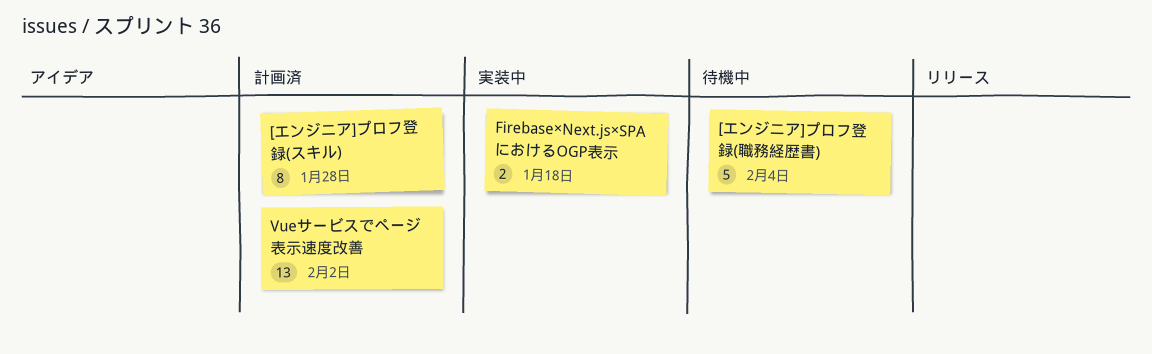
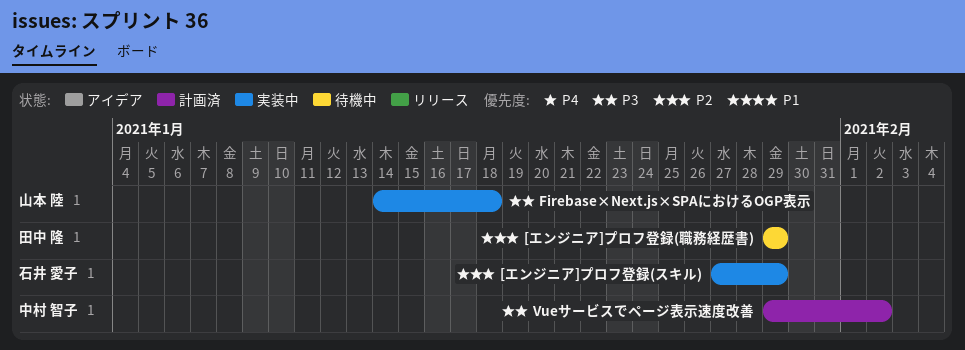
[エンジニア]プロフ登録(スキル), status: 計画済 -> 実装中
[エンジニア]プロフ登録(スキル), due: Jan 28 -> Jan 29
[エンジニア]プロフ登録(職務経歴書), due: Feb 4 -> Jan 29

